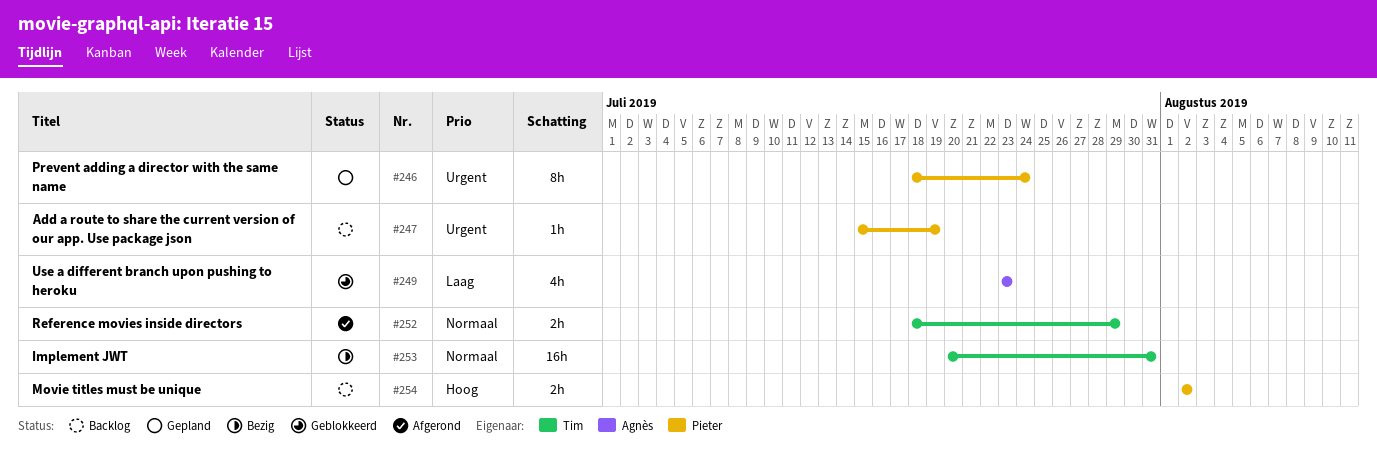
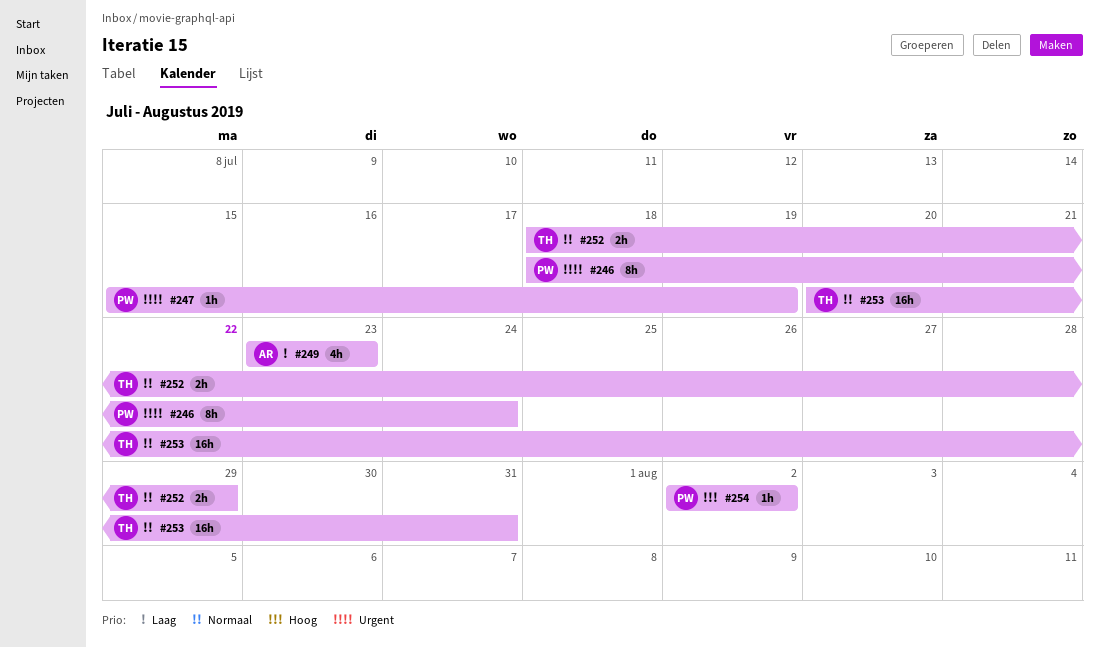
#254, estimate: 2h -> 1h

